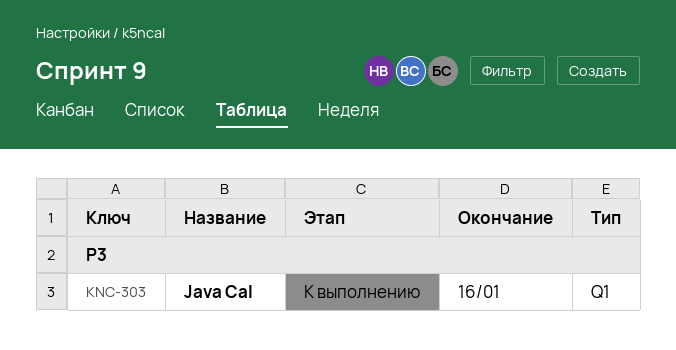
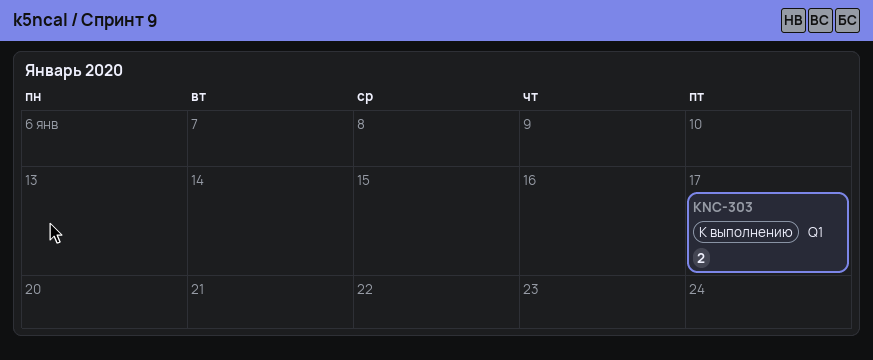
KNC-303, due: Jan 16 -> Jan 17

